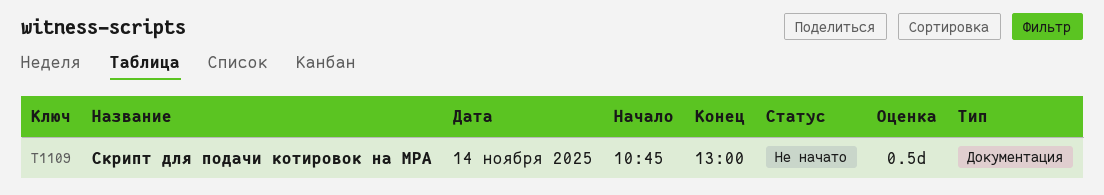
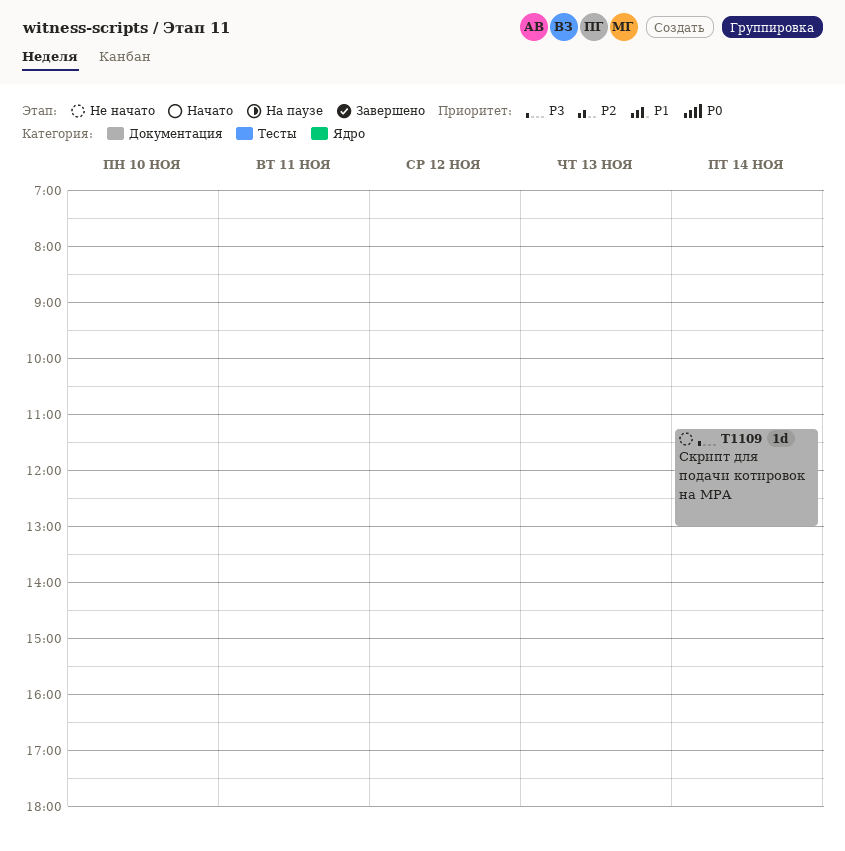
T1109, estimate: 0.5d -> 1d
T1109, begins: 10:45 -> 11:15

